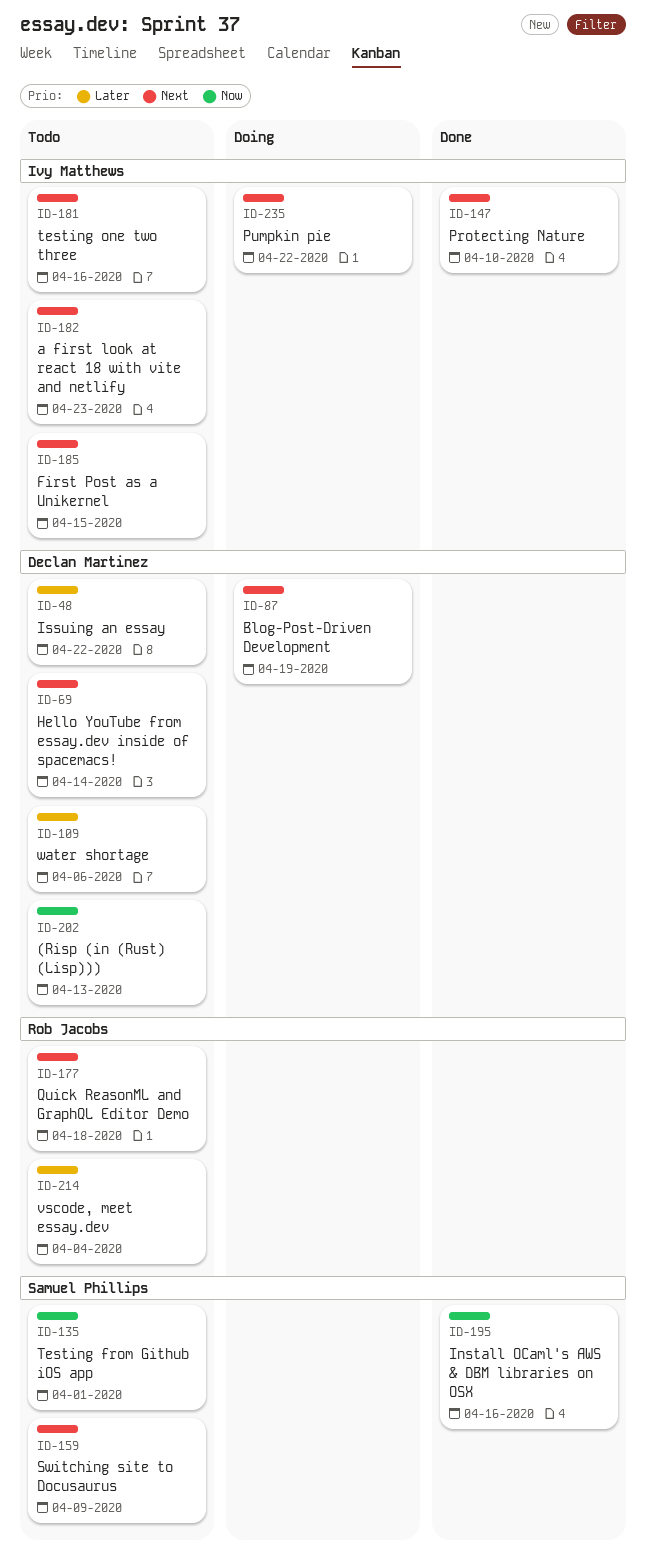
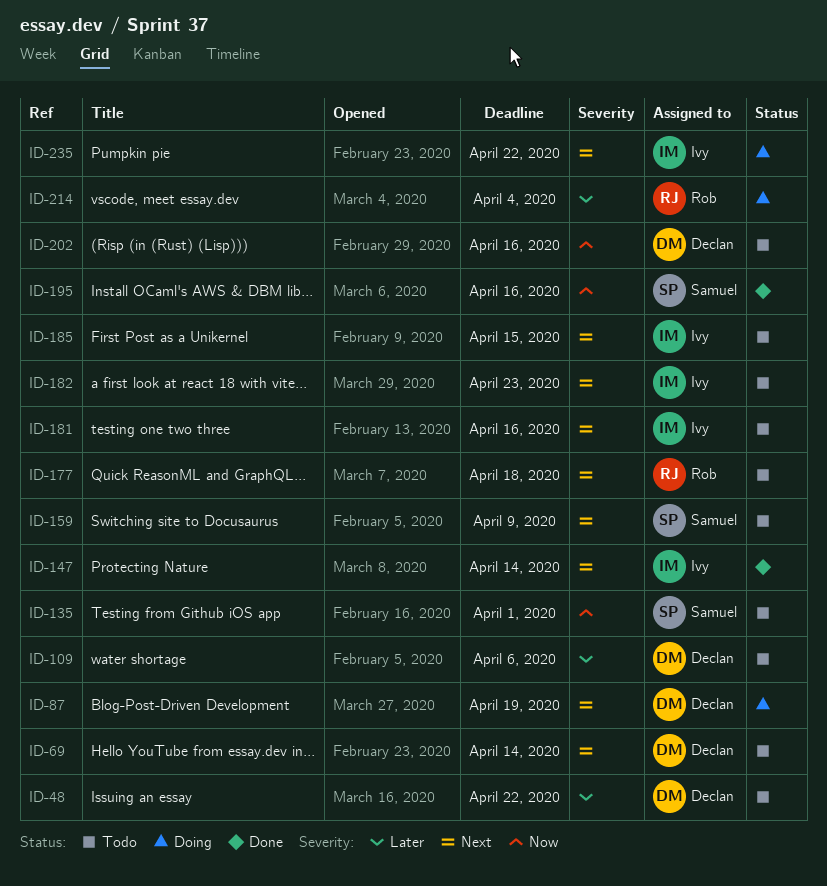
ID-147, due: Apr 10 -> Apr 14
ID-202, due: Apr 13 -> Apr 16
ID-214, status: Todo -> Doing

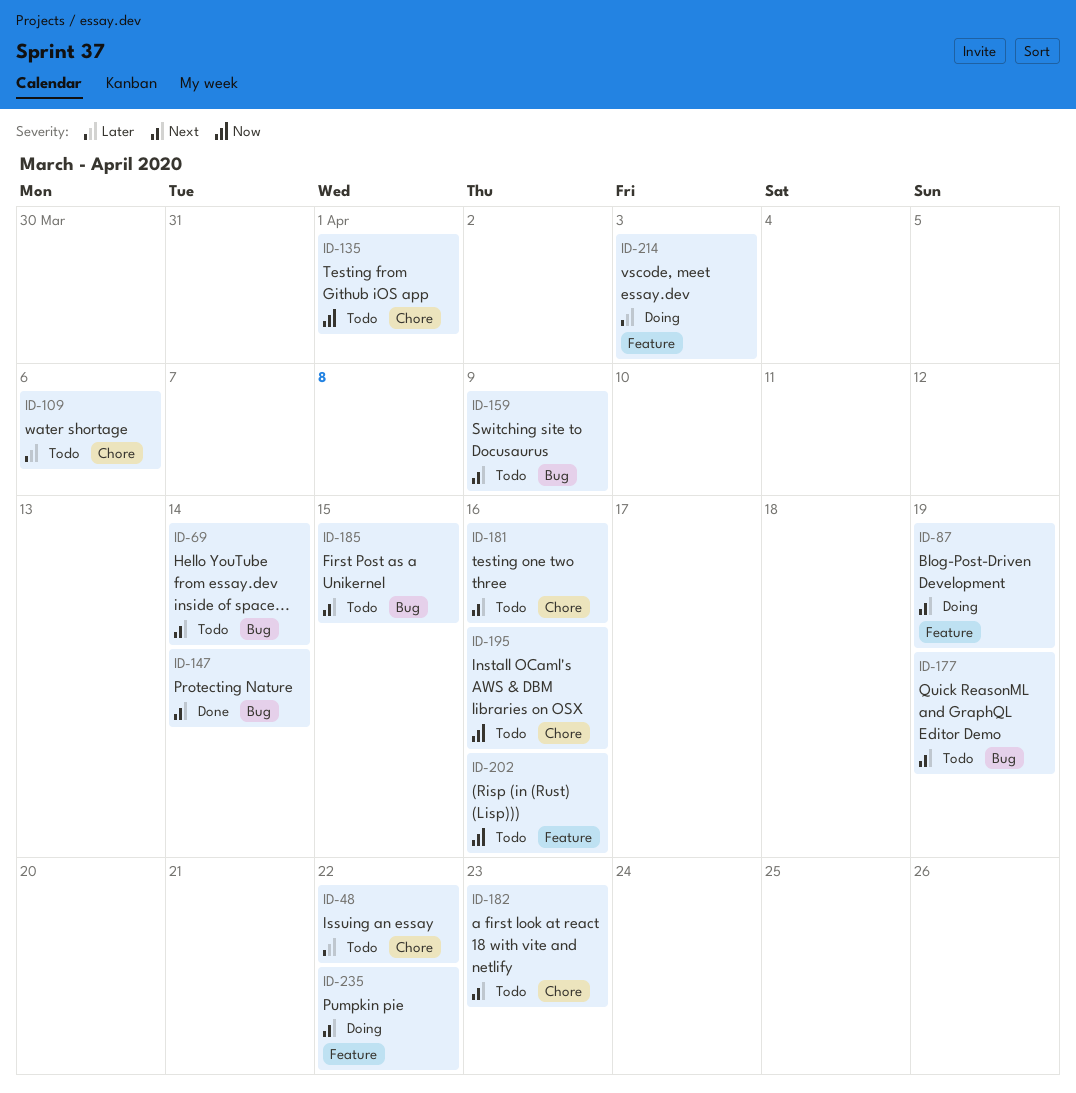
ID-177, due: Apr 18 -> Apr 19
ID-195, status: Done -> Todo
ID-214, due: Apr 4 -> Apr 3

